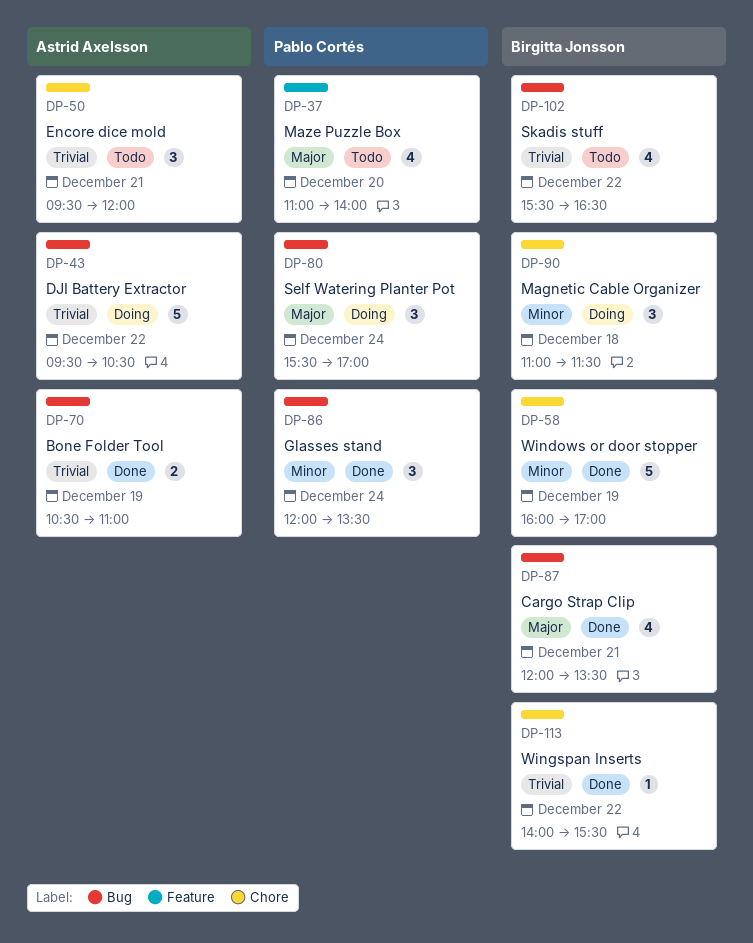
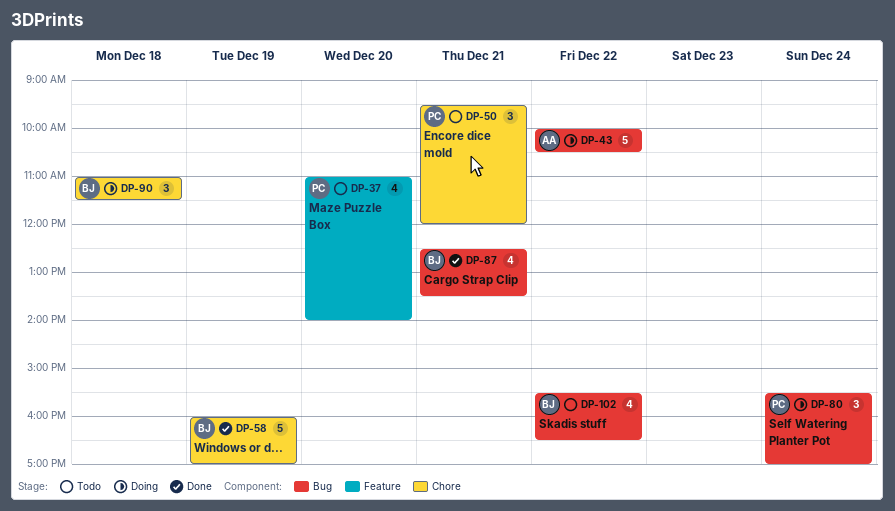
DP-43, begins: 09:30 -> 10:00
DP-50, owner: Astrid Axelsson -> Pablo Cortés
DP-70: present -> none
DP-86: present -> none
DP-87, begins: 12:00 -> 12:30
DP-113: present -> none

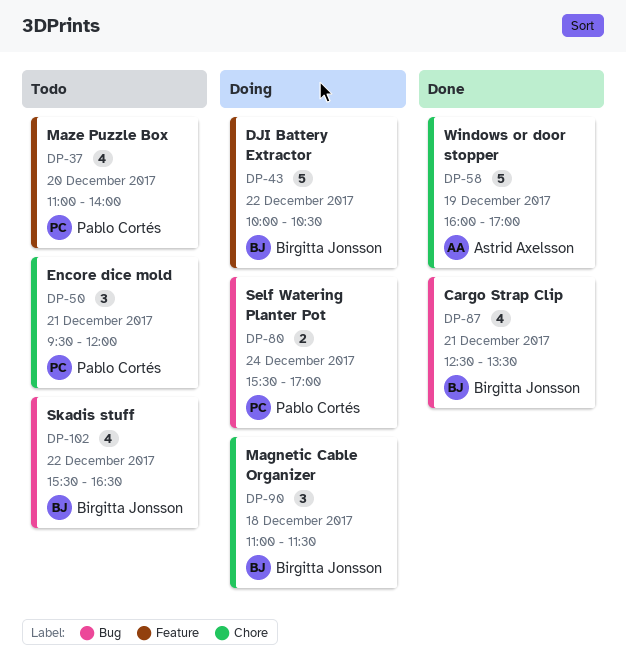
DP-43, owner: Astrid Axelsson -> Birgitta Jonsson
DP-43, label: Bug -> Feature
DP-58, owner: Birgitta Jonsson -> Astrid Axelsson
DP-80, estimate: 3 -> 2

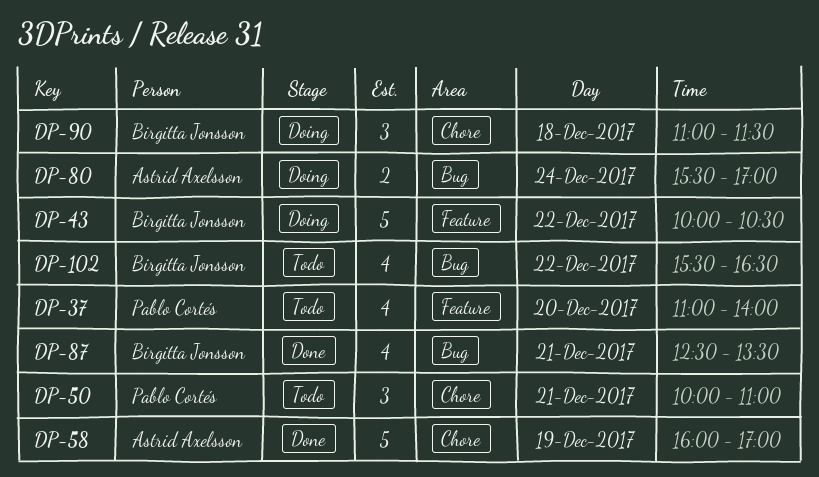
DP-50, begins: 09:30 -> 10:00
DP-50, ends: 12:00 -> 11:00
DP-80, owner: Pablo Cortés -> Astrid Axelsson

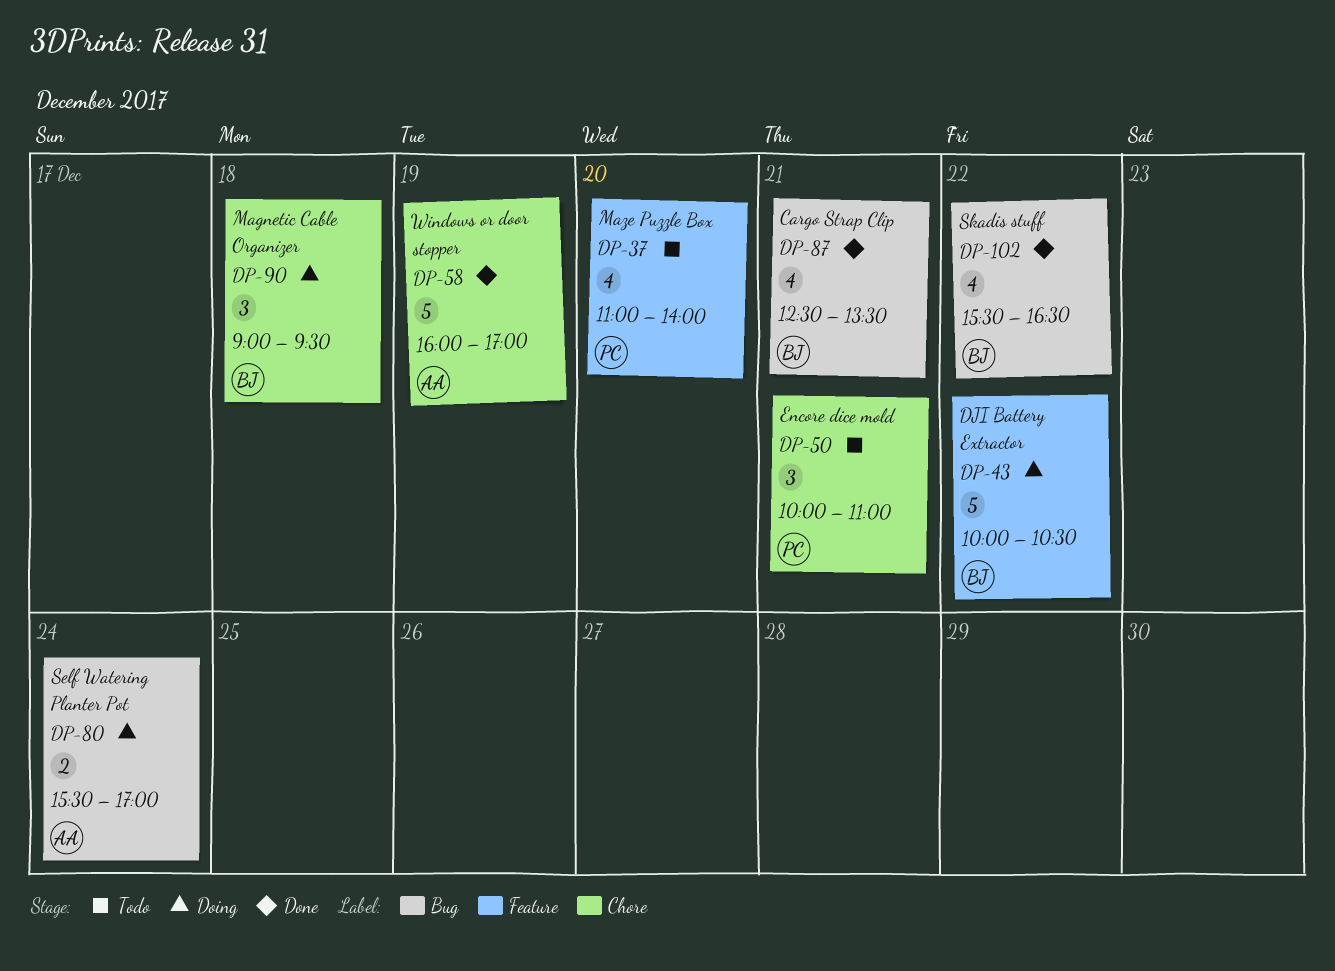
DP-90, begins: 11:00 -> 09:00
DP-90, ends: 11:30 -> 09:30
DP-102, status: Todo -> Done

